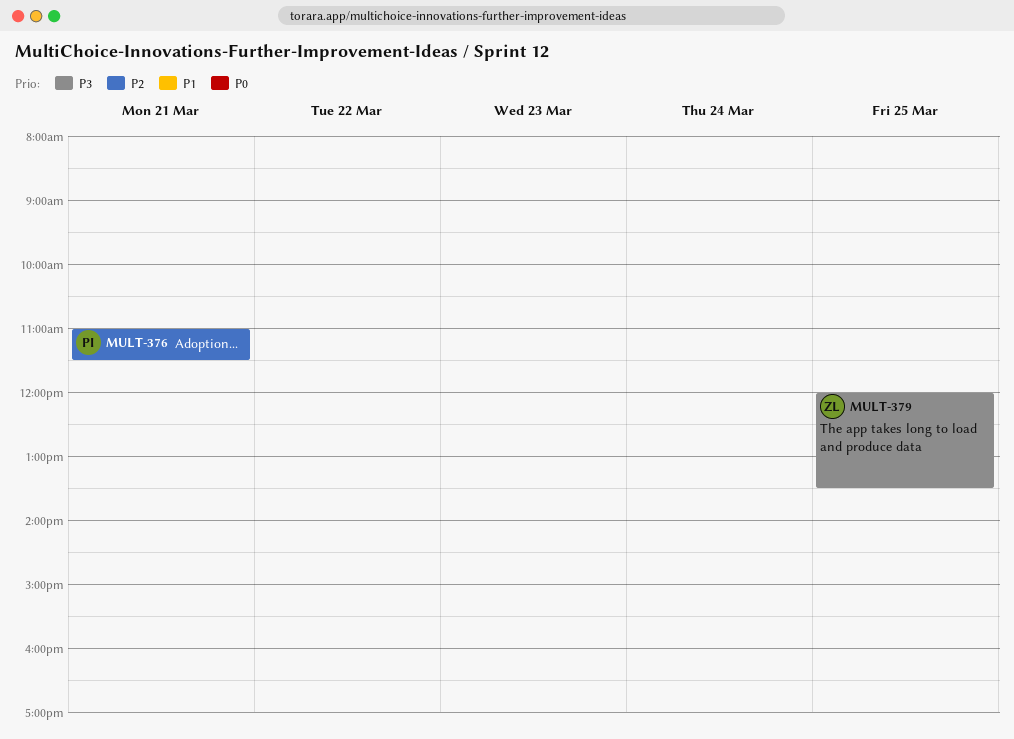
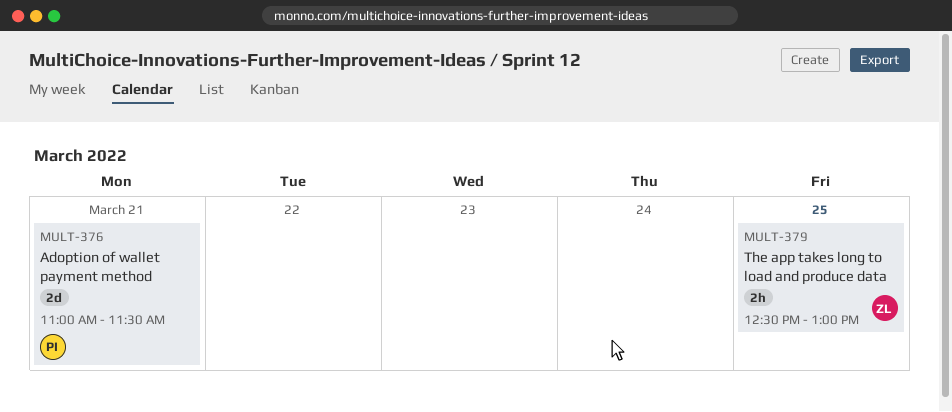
MULT-379, begins: 12:00 -> 12:30
MULT-379, ends: 13:30 -> 13:00

